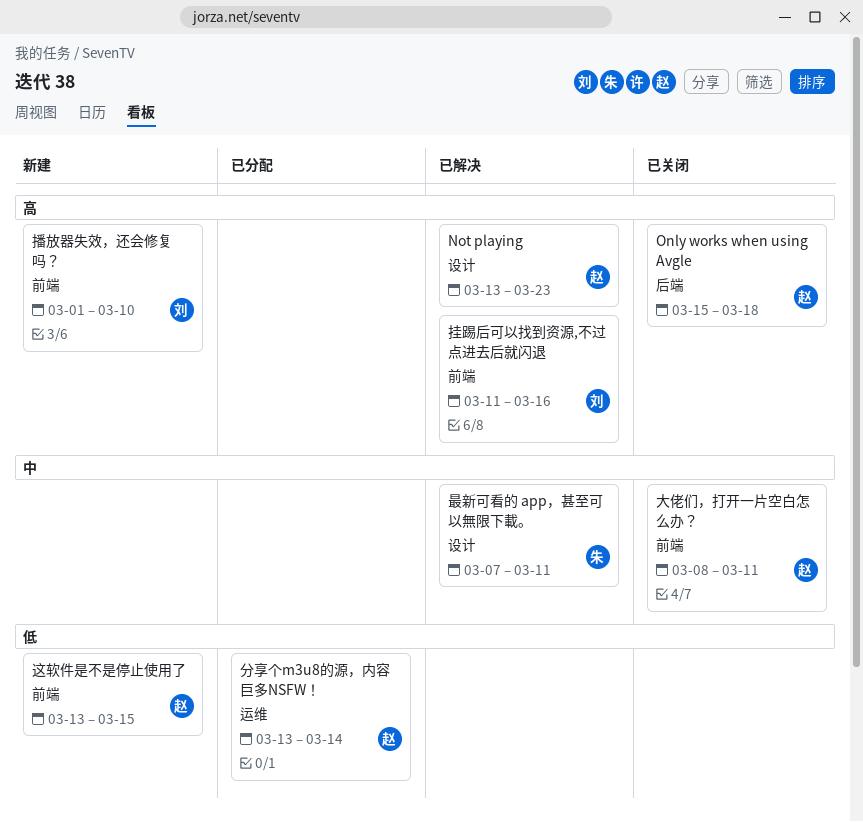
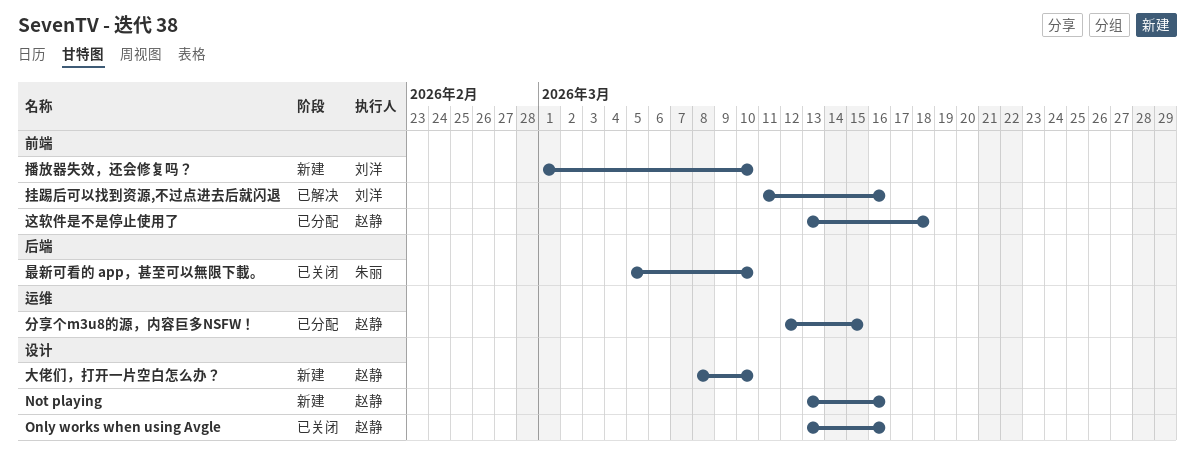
Not playing, status: 已解决 -> 新建
Not playing, due: Mar 23 -> Mar 16
Only works when using Avgle, label: 后端 -> 设计
Only works when using Avgle, start: Mar 15 -> Mar 13
Only works when using Avgle, due: Mar 18 -> Mar 16
分享个m3u8的源，内容巨多NSFW！, start: Mar 13 -> Mar 12
分享个m3u8的源，内容巨多NSFW！, due: Mar 14 -> Mar 15
大佬们，打开一片空白怎么办？, status: 已关闭 -> 新建
大佬们，打开一片空白怎么办？, label: 前端 -> 设计
大佬们，打开一片空白怎么办？, due: Mar 11 -> Mar 10
最新可看的 app，甚至可以無限下載。, status: 已解决 -> 已关闭
最新可看的 app，甚至可以無限下載。, label: 设计 -> 后端
最新可看的 app，甚至可以無限下載。, start: Mar 7 -> Mar 5
最新可看的 app，甚至可以無限下載。, due: Mar 11 -> Mar 10
这软件是不是停止使用了, status: 新建 -> 已分配
这软件是不是停止使用了, due: Mar 15 -> Mar 18

